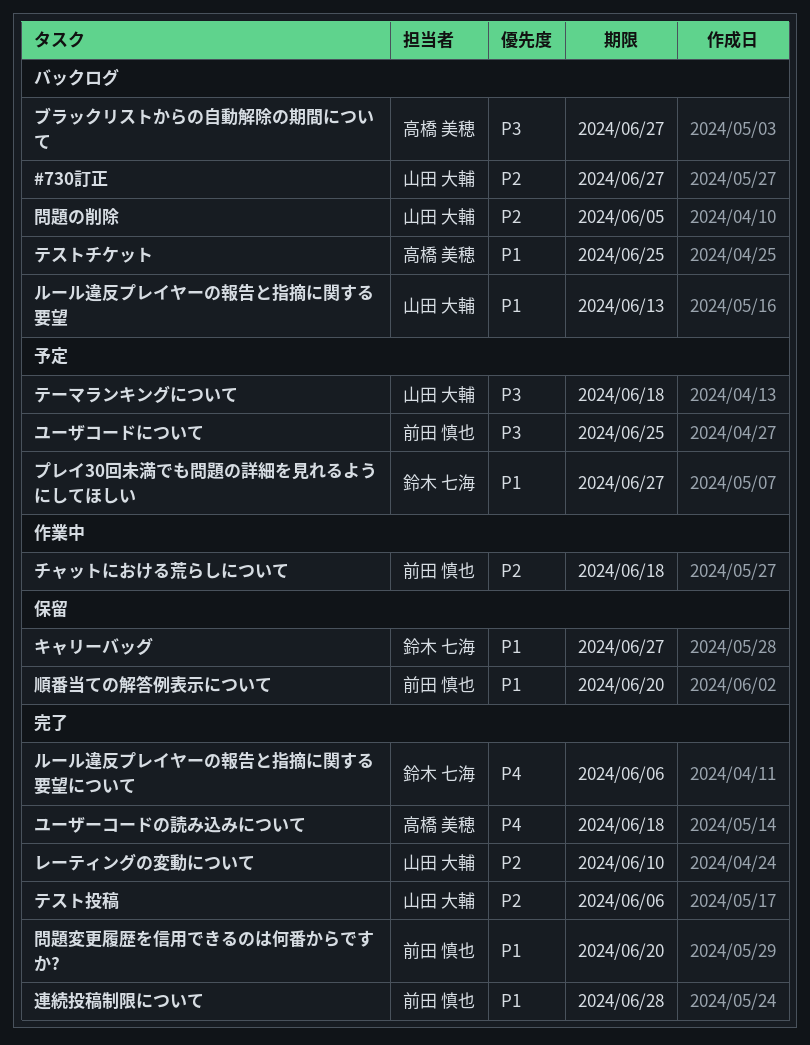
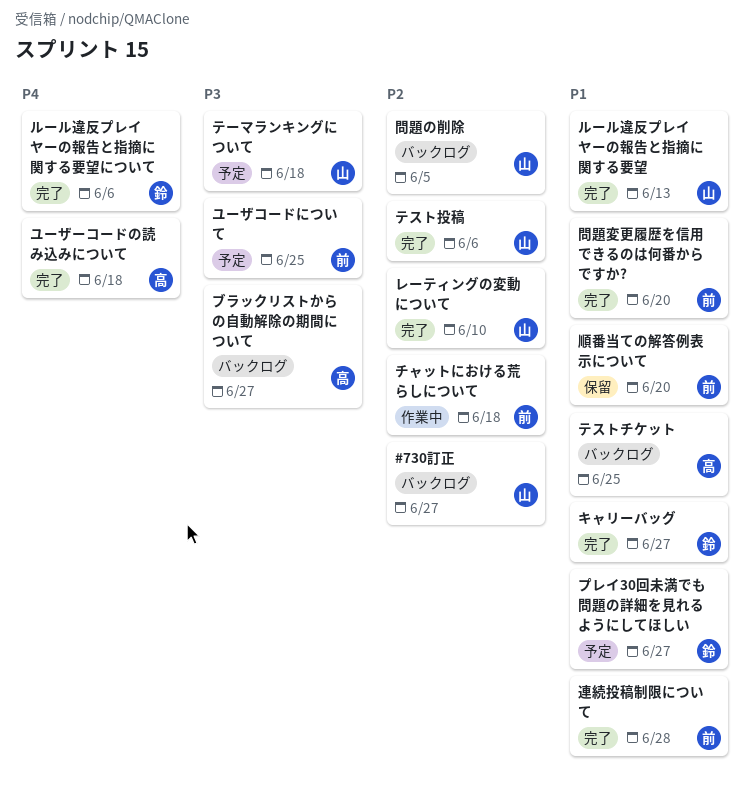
キャリーバッグ, status: 保留 -> 完了
ルール違反プレイヤーの報告と指摘に関する要望, status: バックログ -> 完了

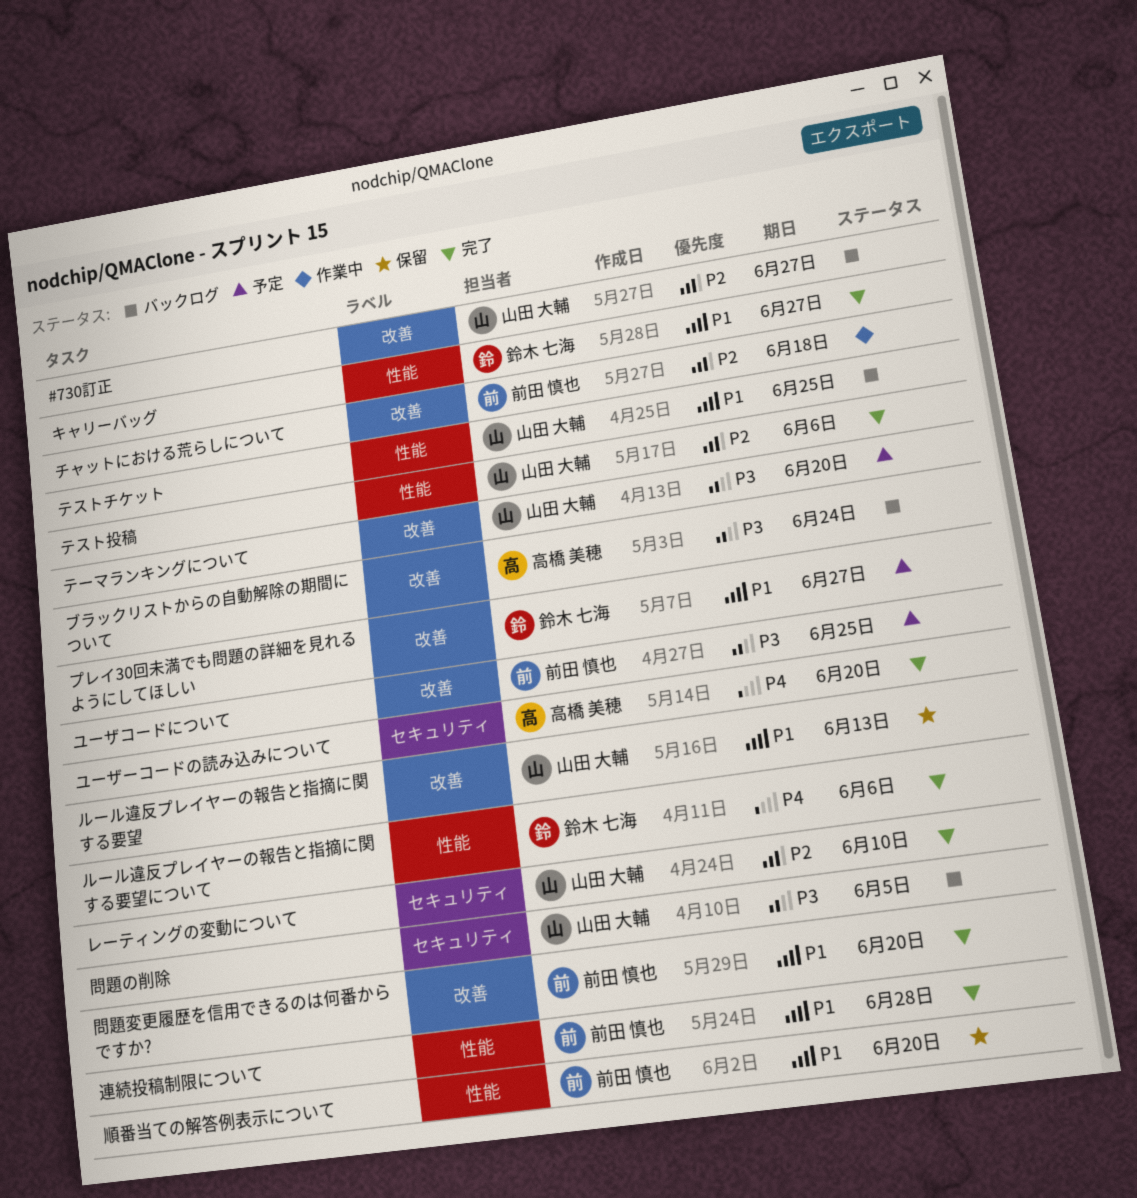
テストチケット, owner: 高橋 美穂 -> 山田 大輔
テーマランキングについて, due: Jun 18 -> Jun 20
ブラックリストからの自動解除の期間について, due: Jun 27 -> Jun 24
ユーザーコードの読み込みについて, due: Jun 18 -> Jun 20
ルール違反プレイヤーの報告と指摘に関する要望, status: 完了 -> 保留
問題の削除, priority: P2 -> P3

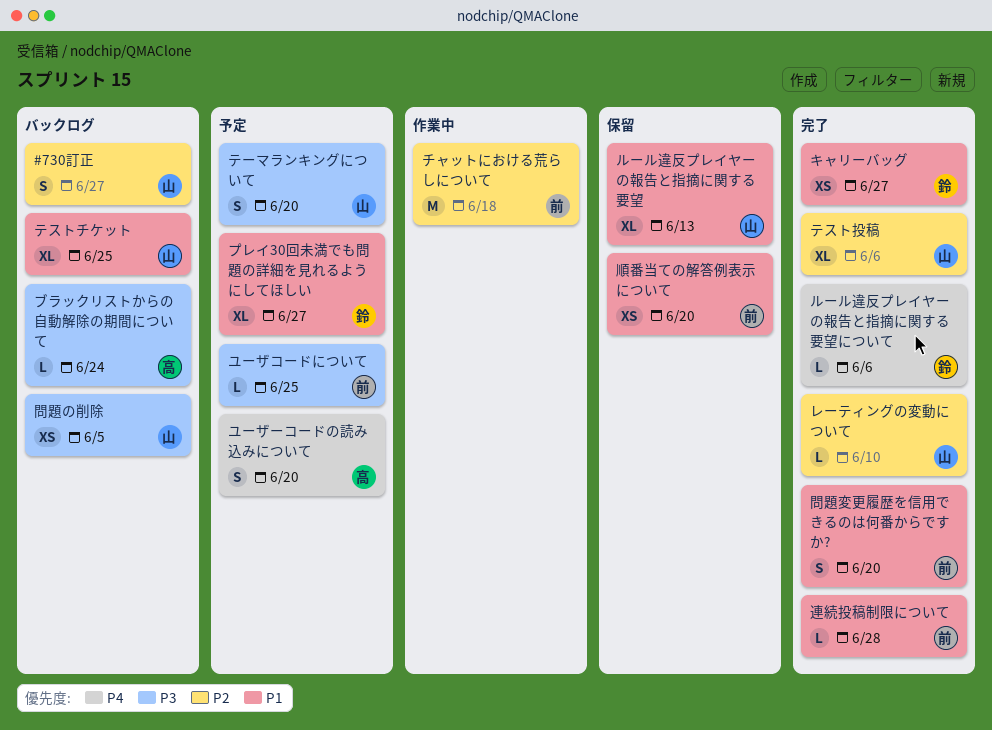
ユーザーコードの読み込みについて, status: 完了 -> 予定

